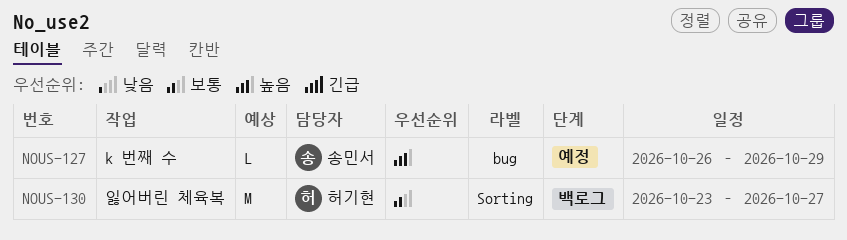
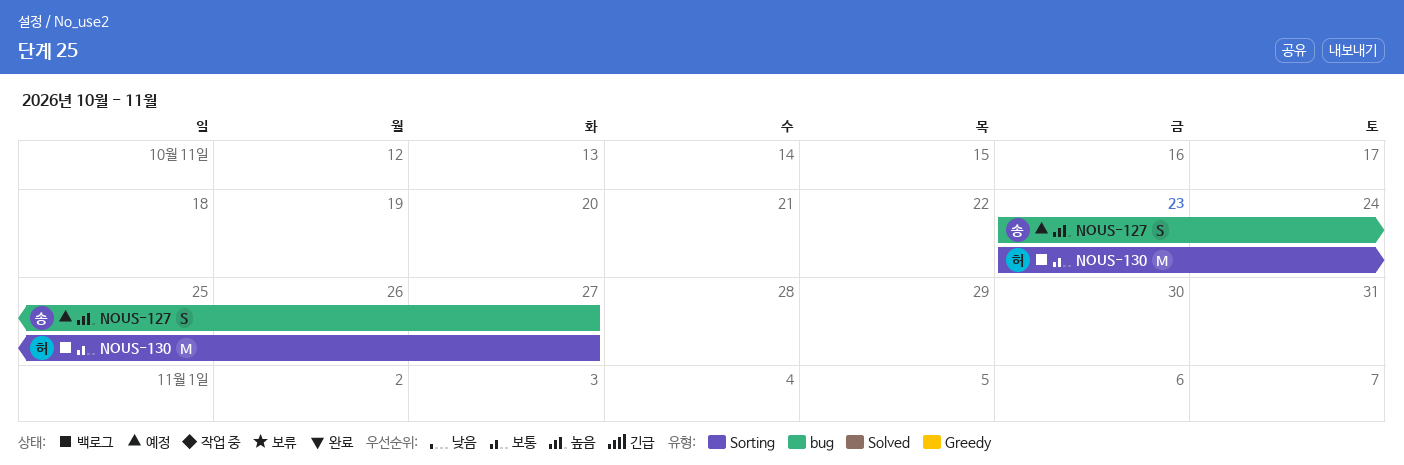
NOUS-127, estimate: L -> S
NOUS-127, start: Oct 26 -> Oct 23
NOUS-127, due: Oct 29 -> Oct 27

